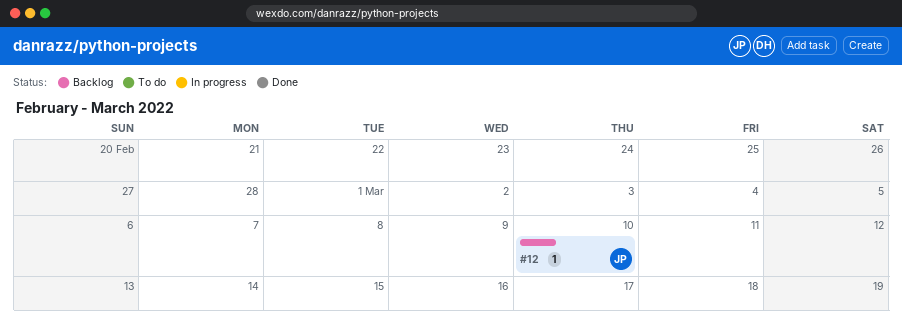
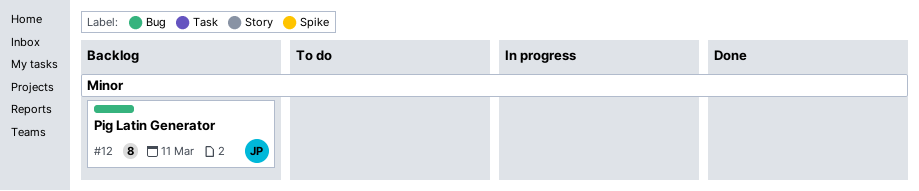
#12, estimate: 1 -> 8
#12, due: Mar 10 -> Mar 11

